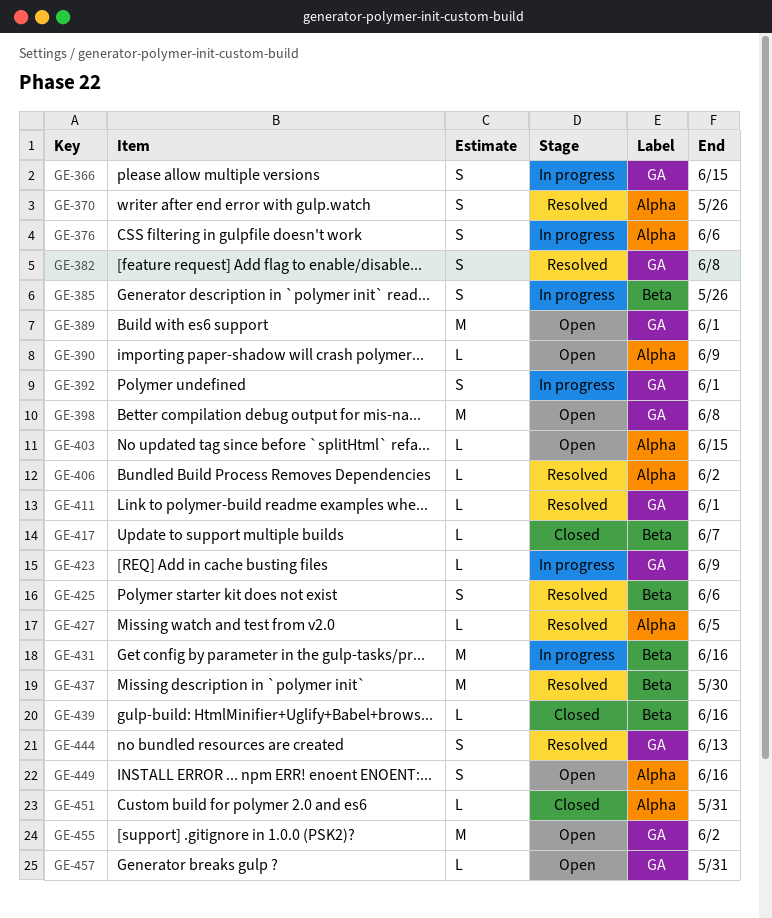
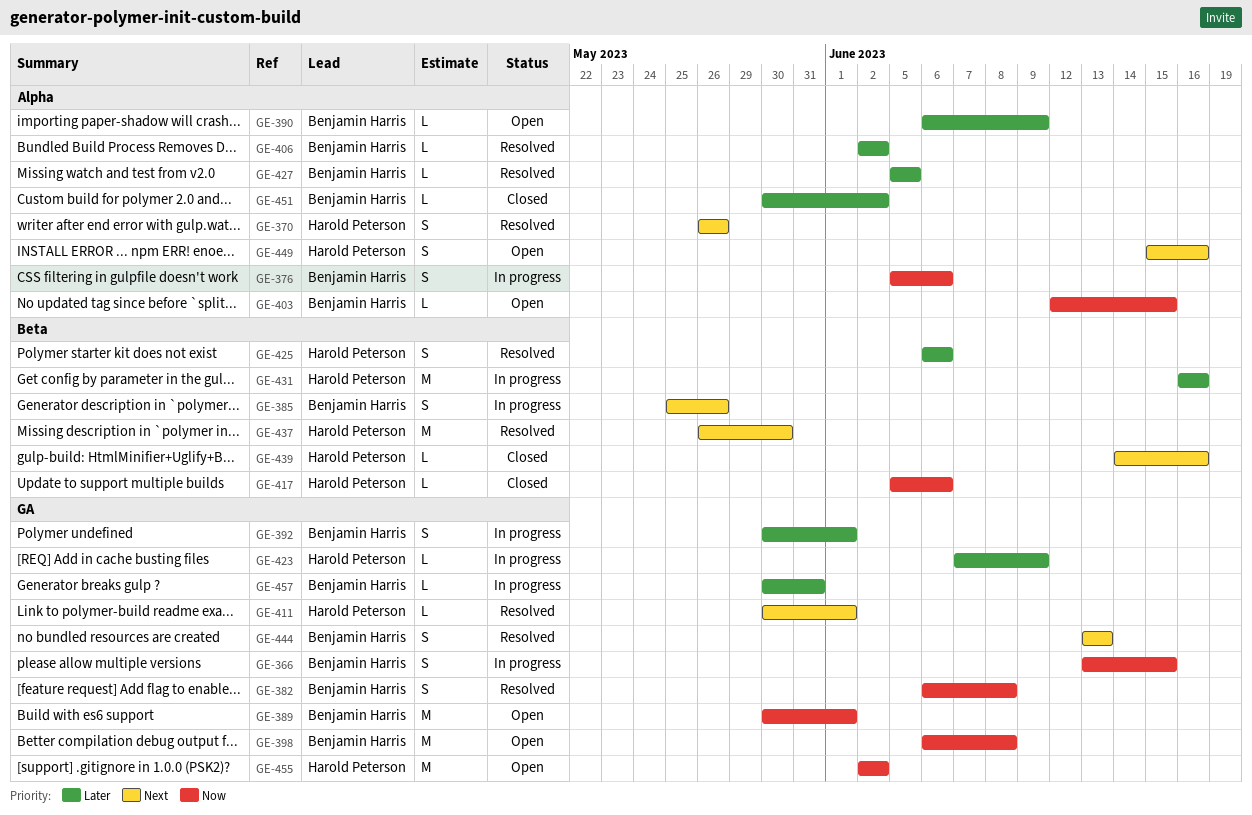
GE-417, due: Jun 7 -> Jun 6
GE-451, due: May 31 -> Jun 2
GE-457, status: Open -> In progress

